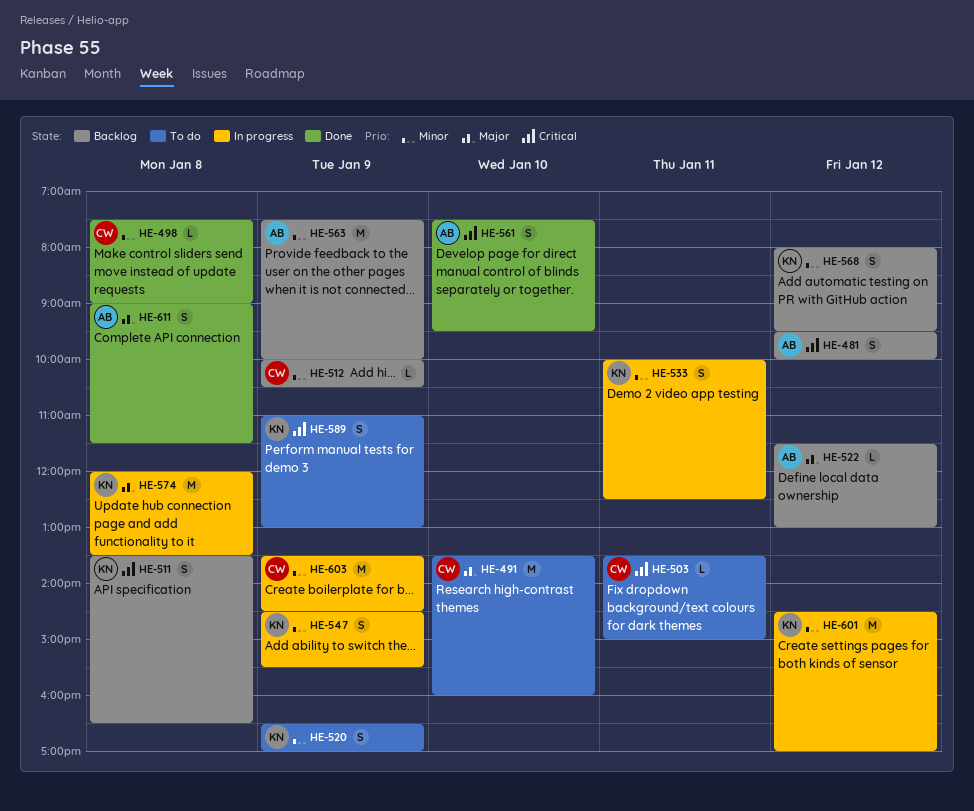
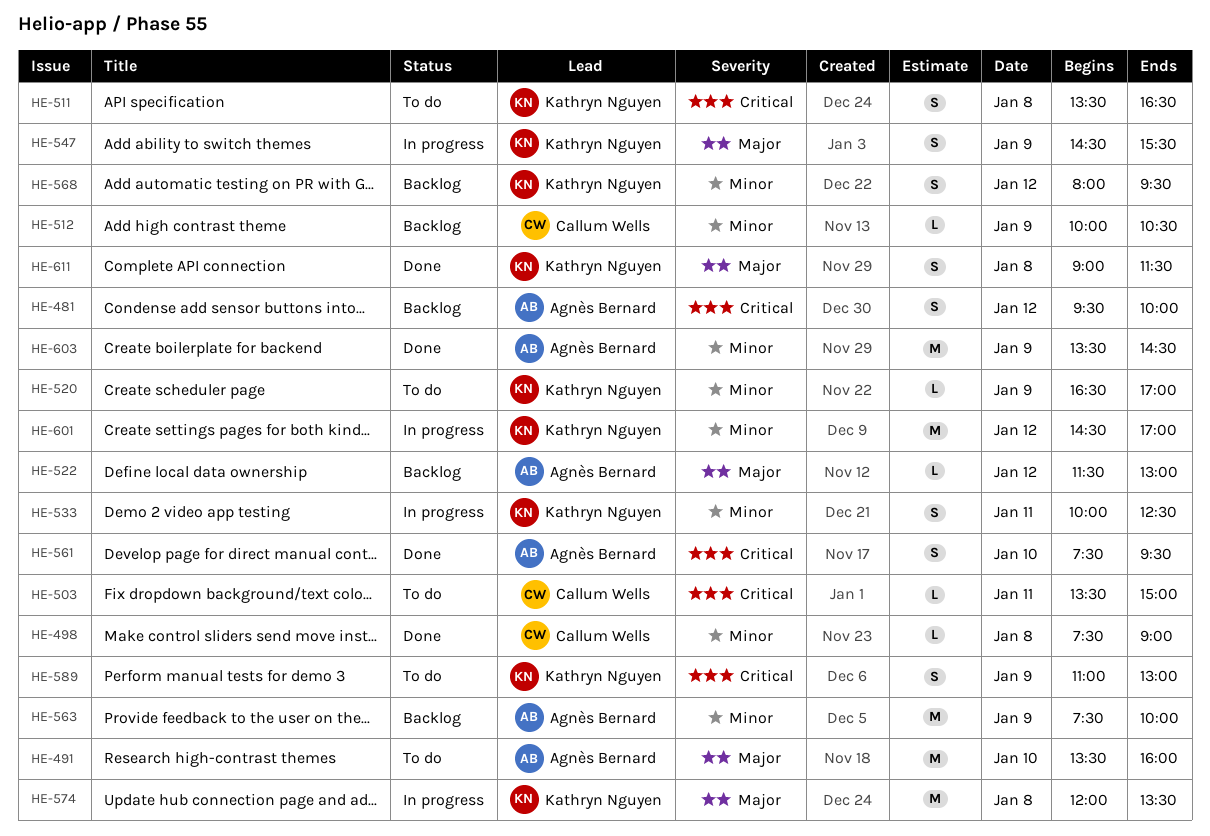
HE-491, owner: Callum Wells -> Agnès Bernard
HE-511, status: Backlog -> To do
HE-520, estimate: S -> L
HE-547, priority: Minor -> Major
HE-603, status: In progress -> Done
HE-603, owner: Callum Wells -> Agnès Bernard
HE-611, owner: Agnès Bernard -> Kathryn Nguyen

